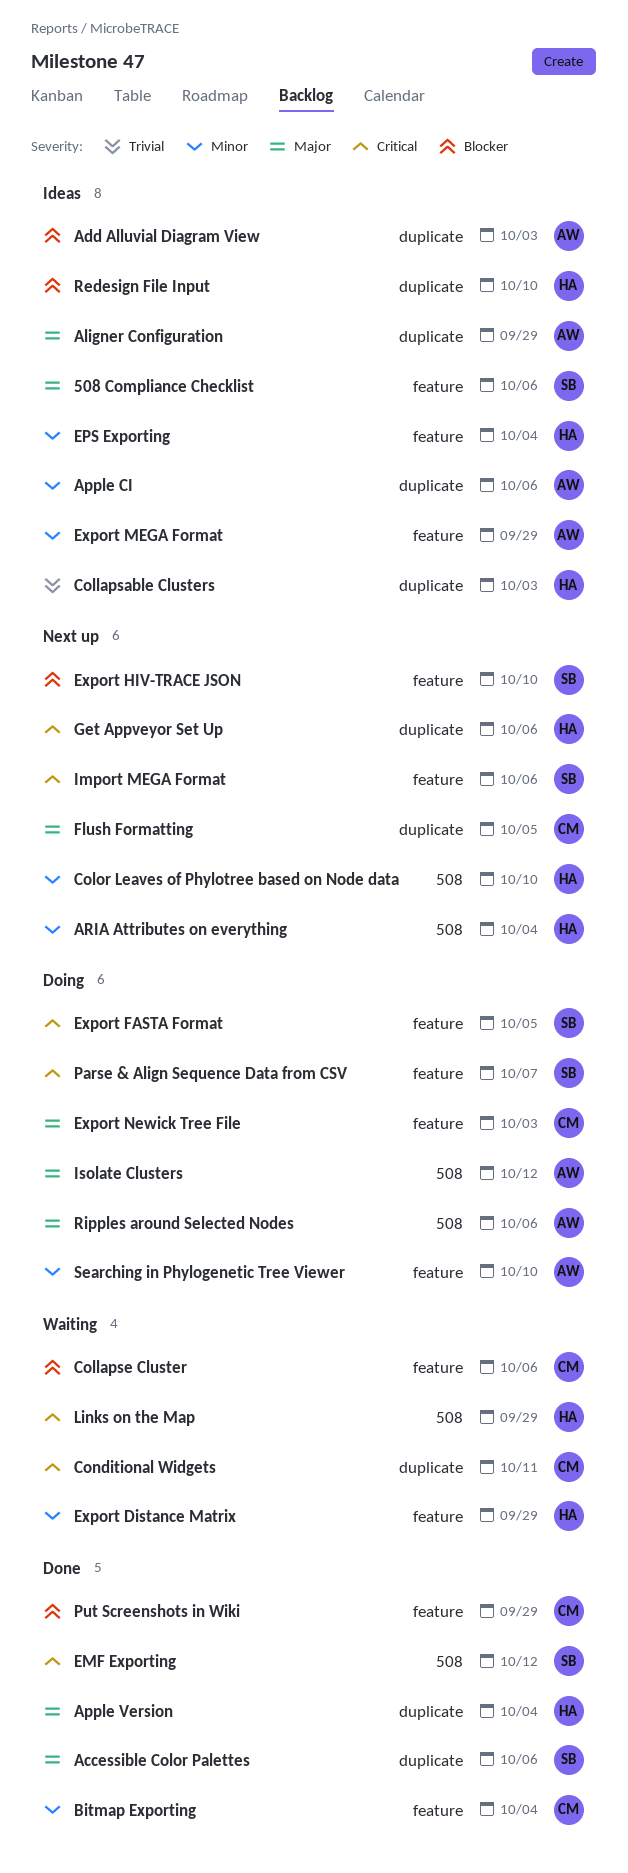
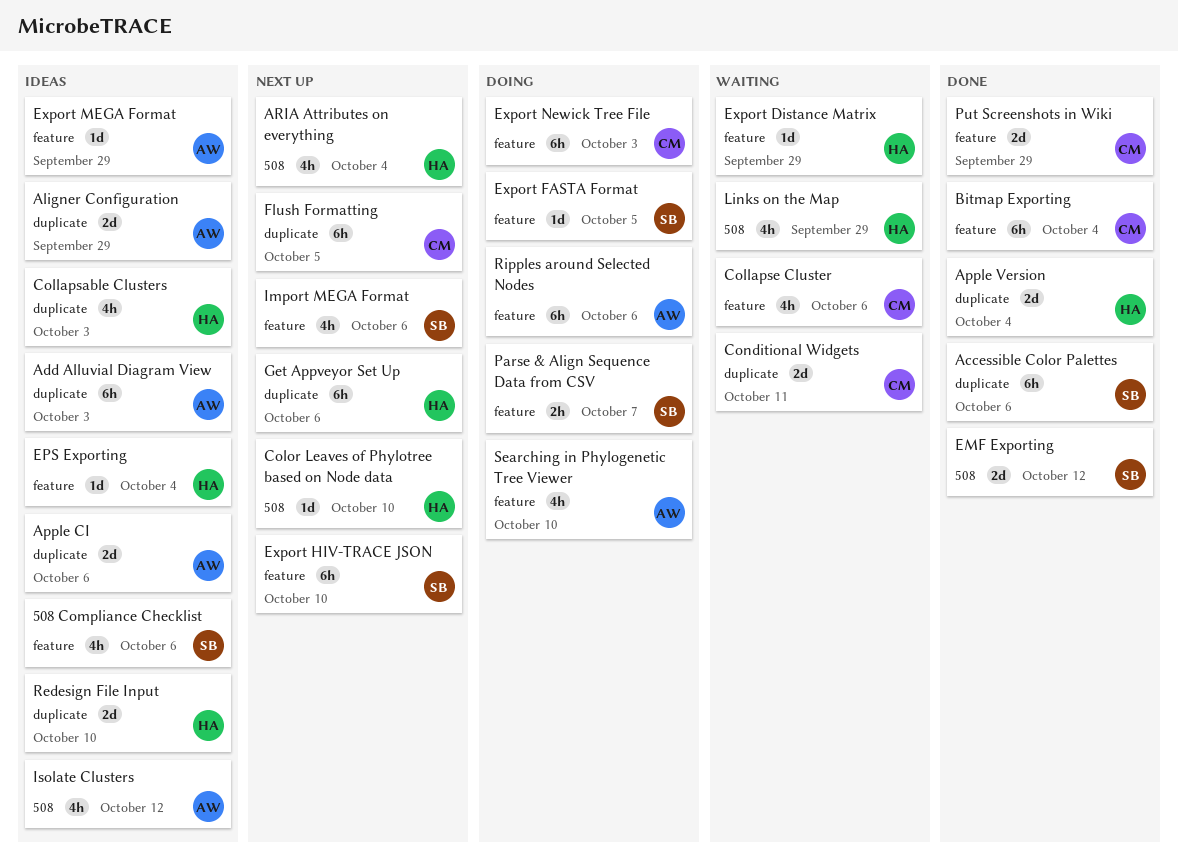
Isolate Clusters, status: Doing -> Ideas
Ripples around Selected Nodes, label: 508 -> feature

